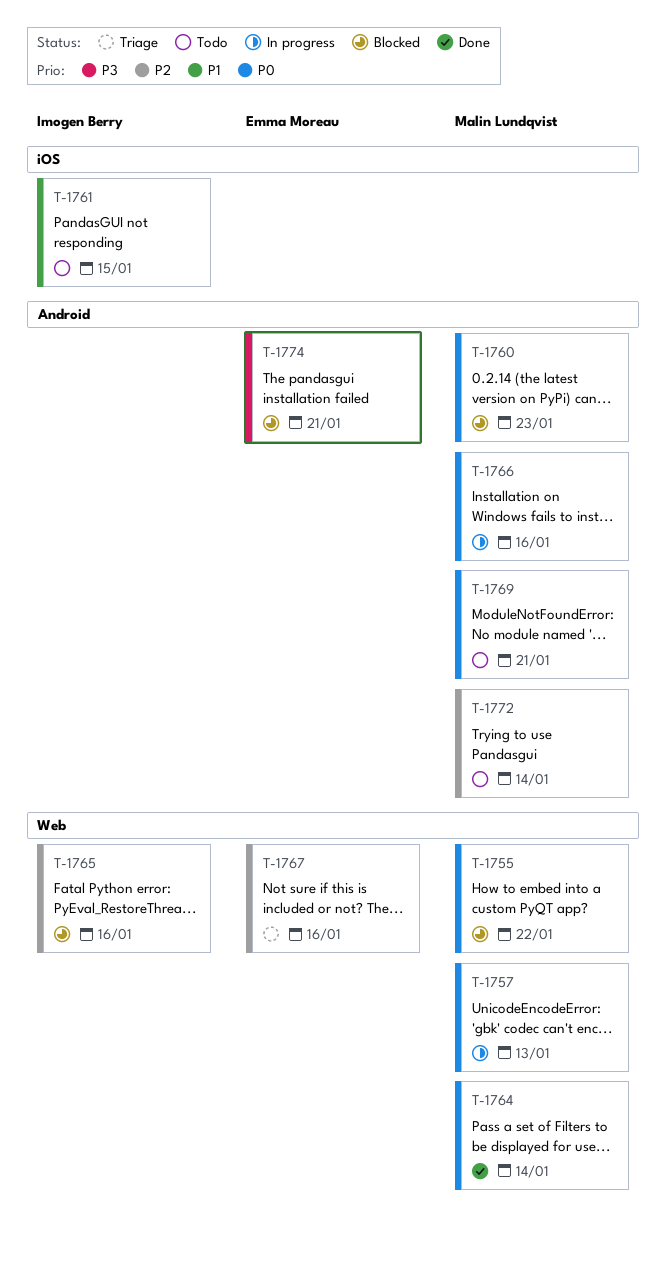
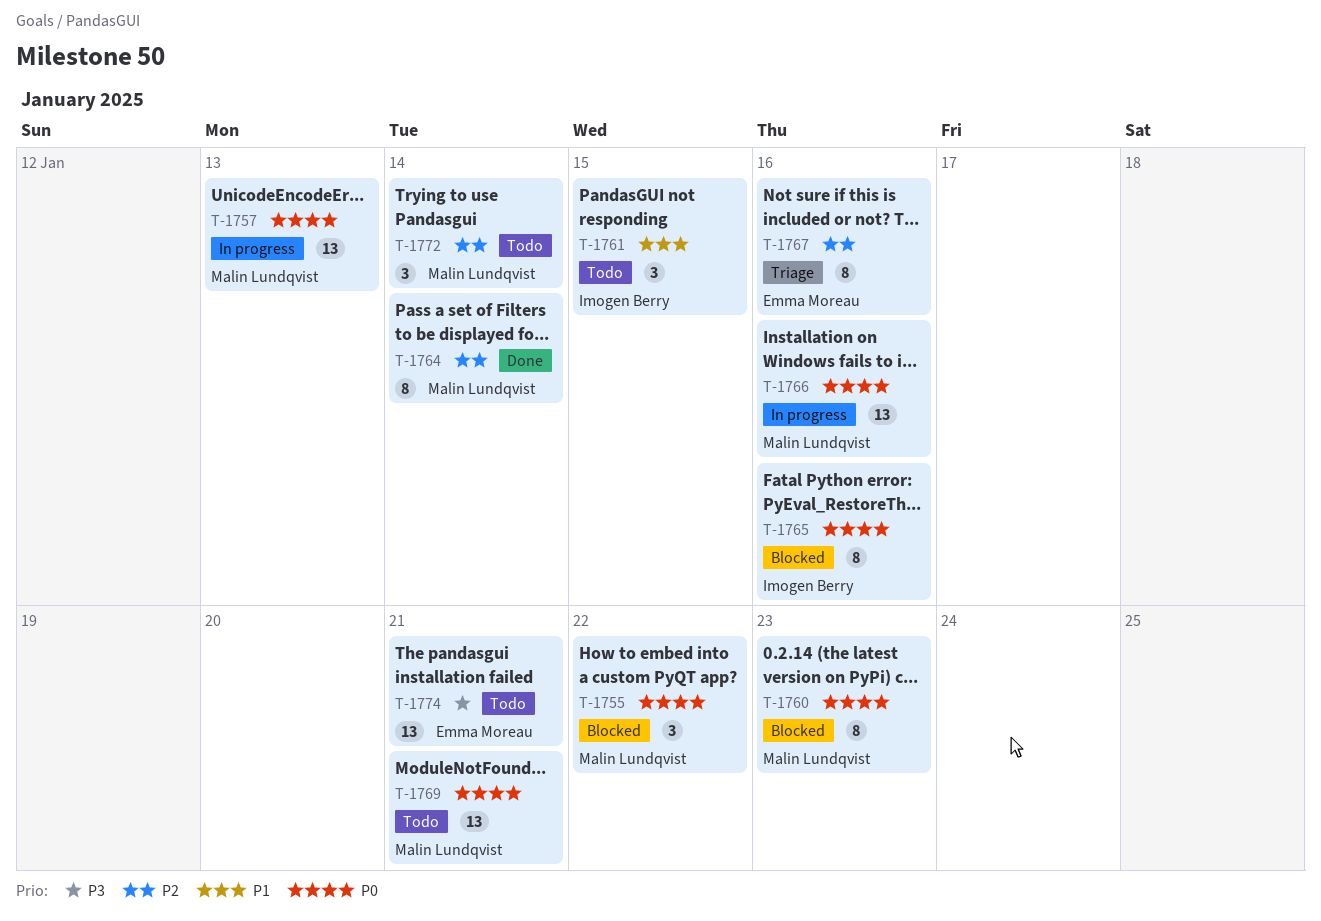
T-1764, priority: P0 -> P2
T-1765, priority: P2 -> P0
T-1774, status: Blocked -> Todo

